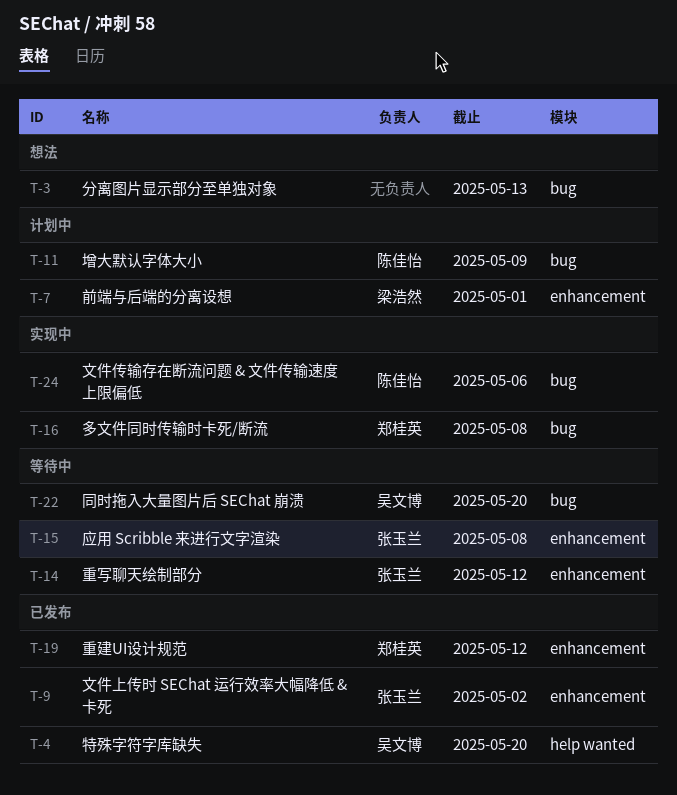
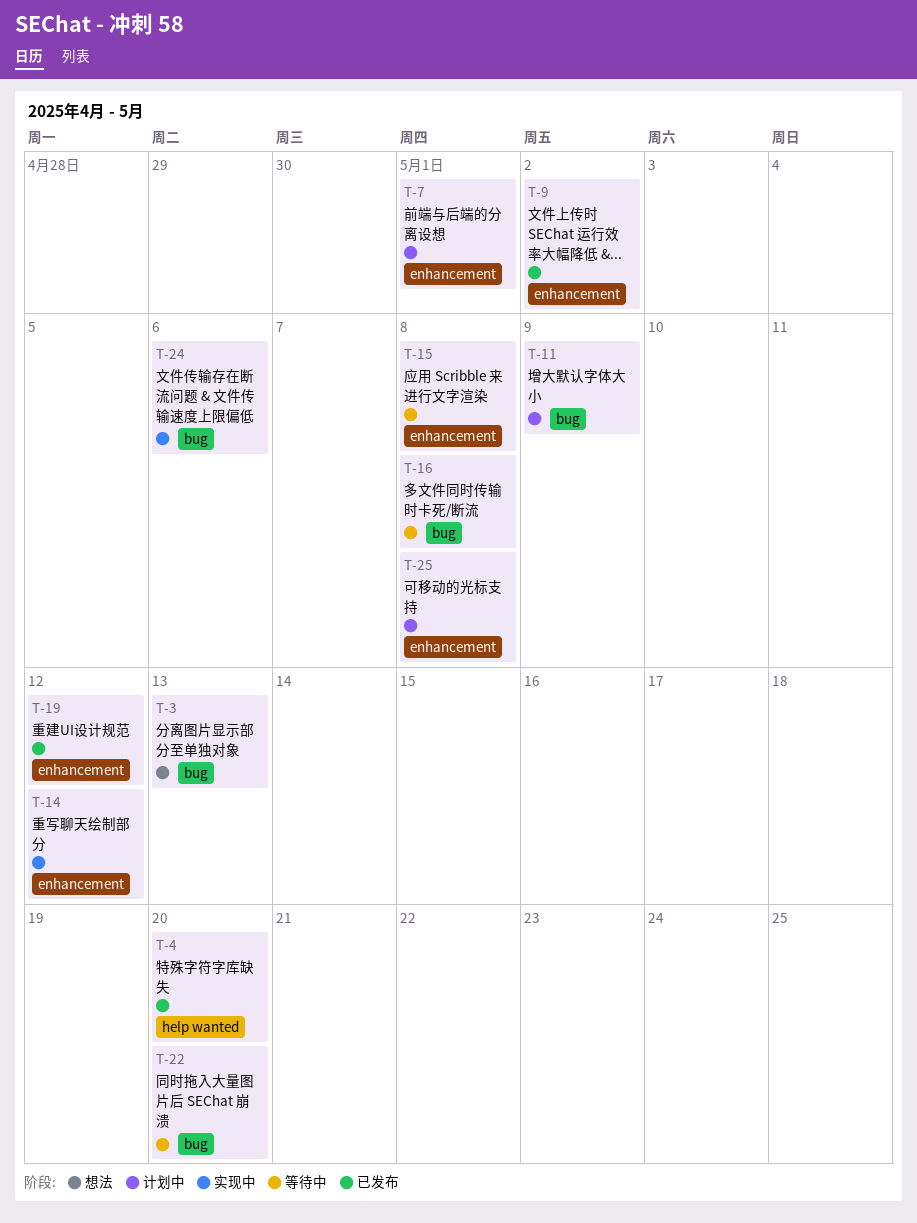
T-14, status: 等待中 -> 实现中
T-16, status: 实现中 -> 等待中
T-25: none -> present

